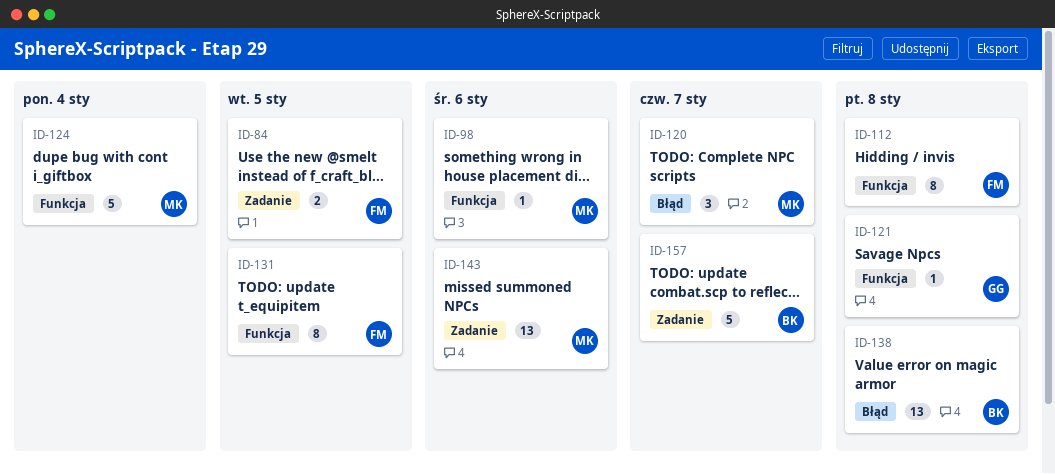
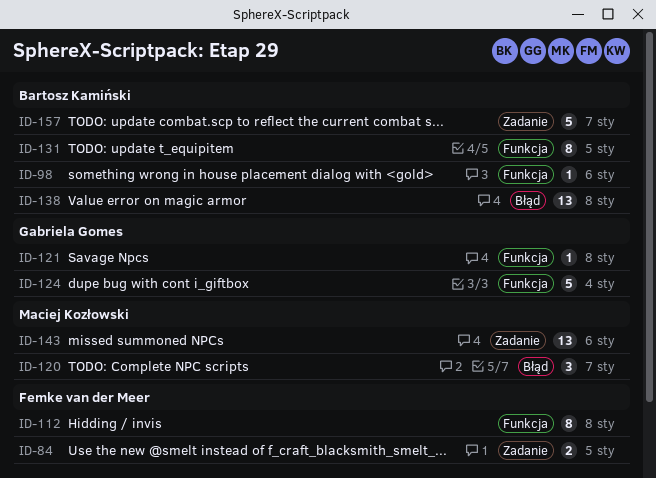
ID-98, owner: Maciej Kozłowski -> Bartosz Kamiński
ID-124, owner: Maciej Kozłowski -> Gabriela Gomes
ID-131, owner: Femke van der Meer -> Bartosz Kamiński

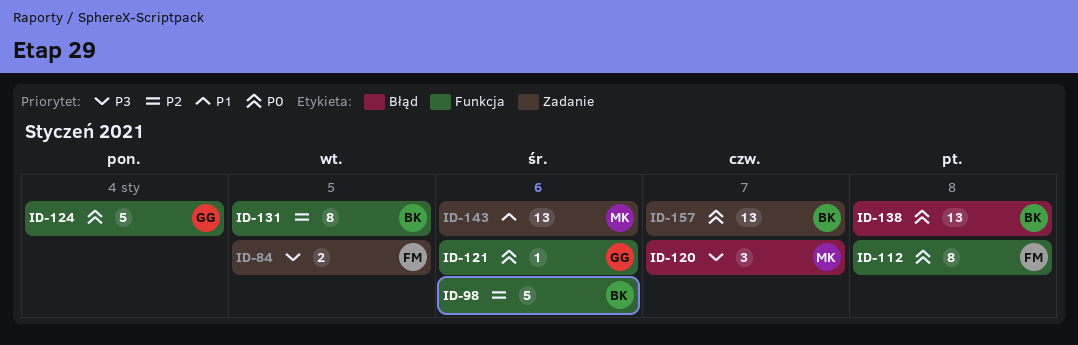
ID-98, estimate: 1 -> 5
ID-121, due: Jan 8 -> Jan 6
ID-157, estimate: 5 -> 13

